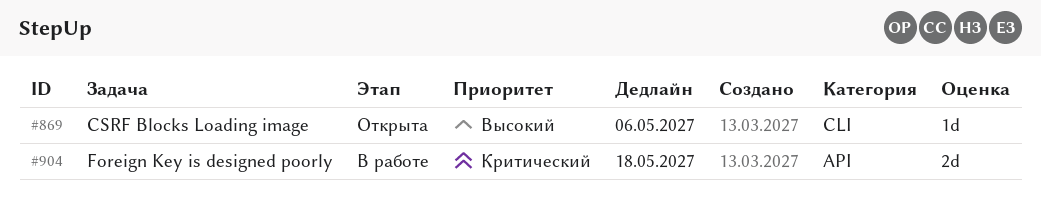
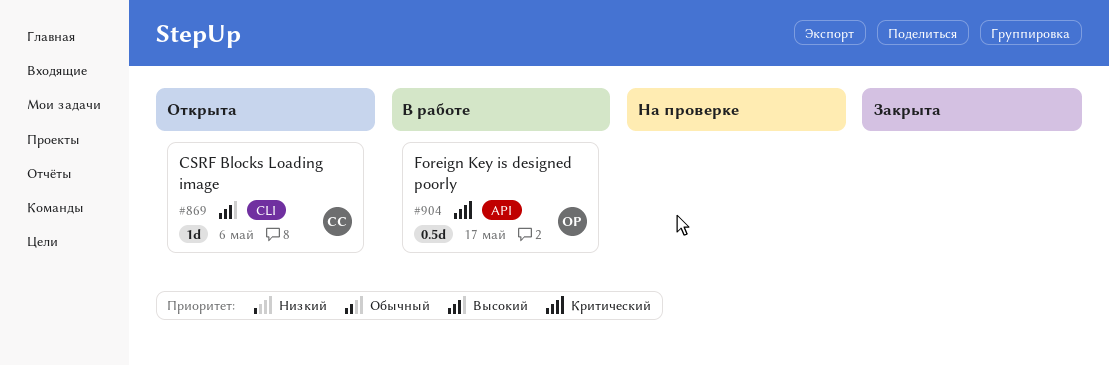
#904, estimate: 2d -> 0.5d
#904, due: May 18 -> May 17

